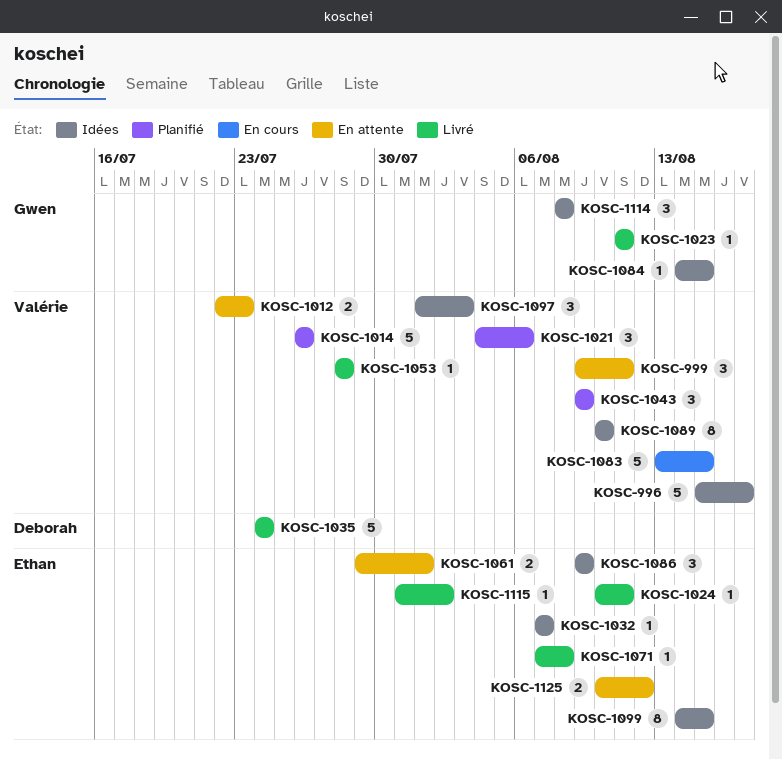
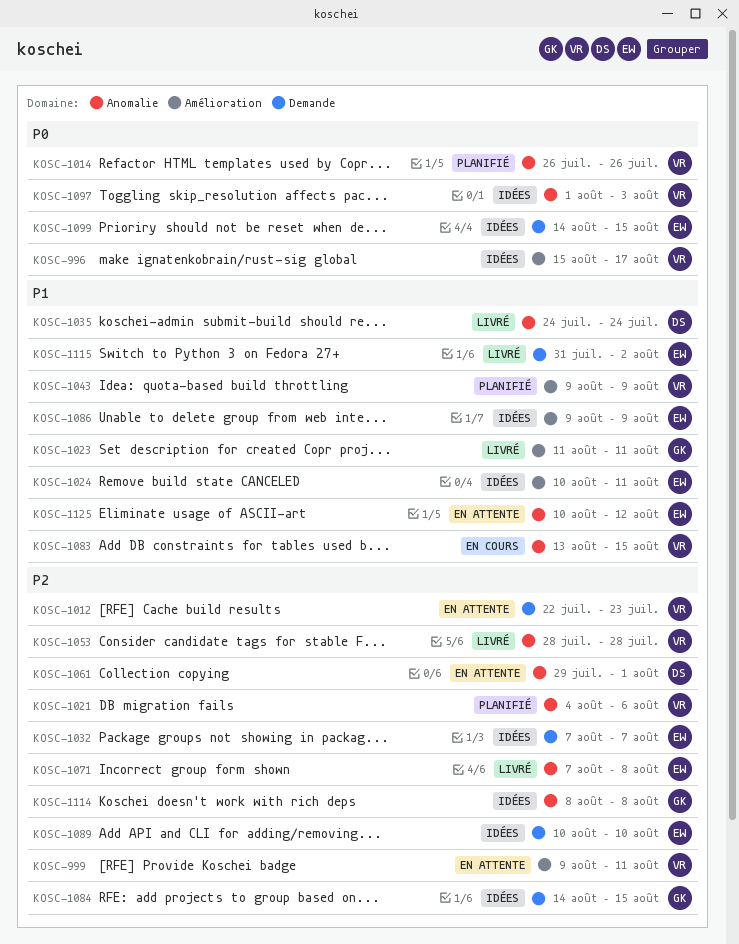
KOSC-1024, status: Livré -> Idées
KOSC-1061, owner: Ethan -> Deborah
KOSC-1089, owner: Valérie -> Ethan

